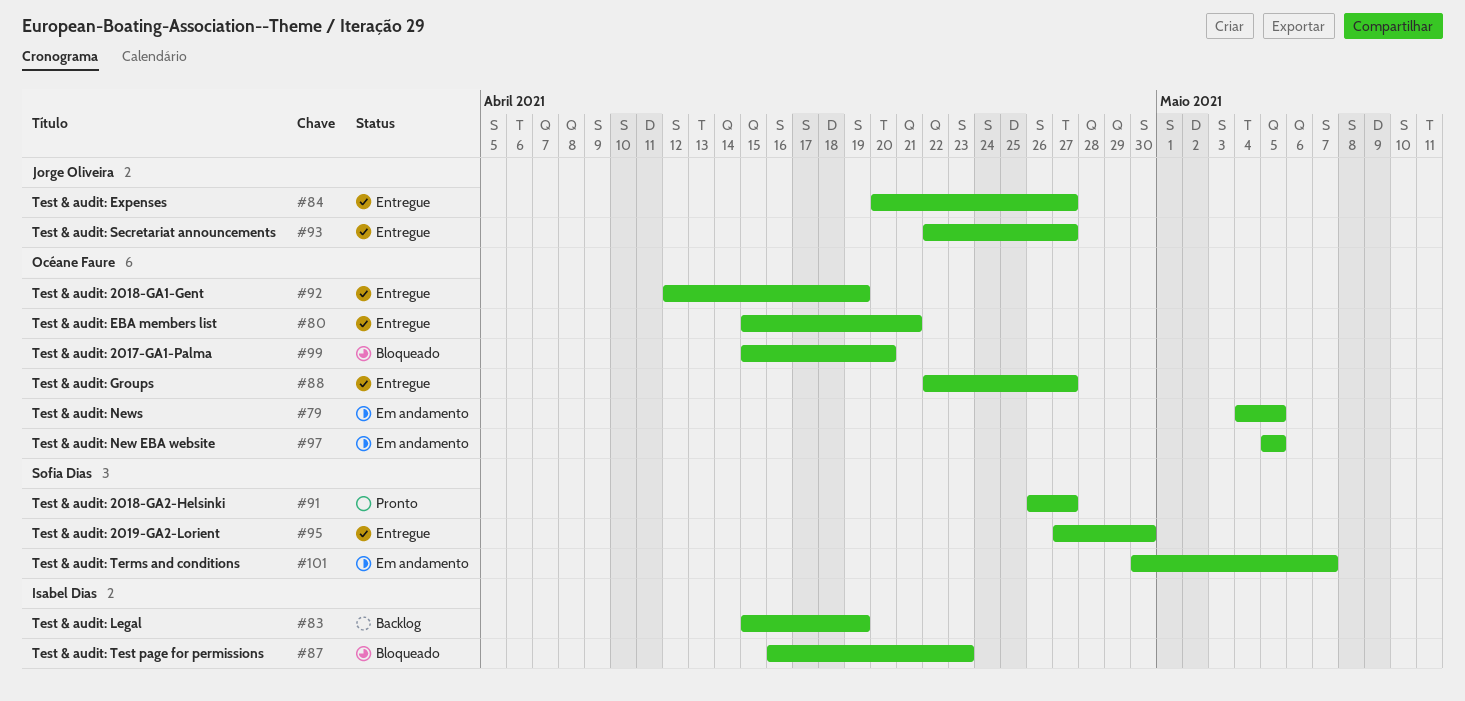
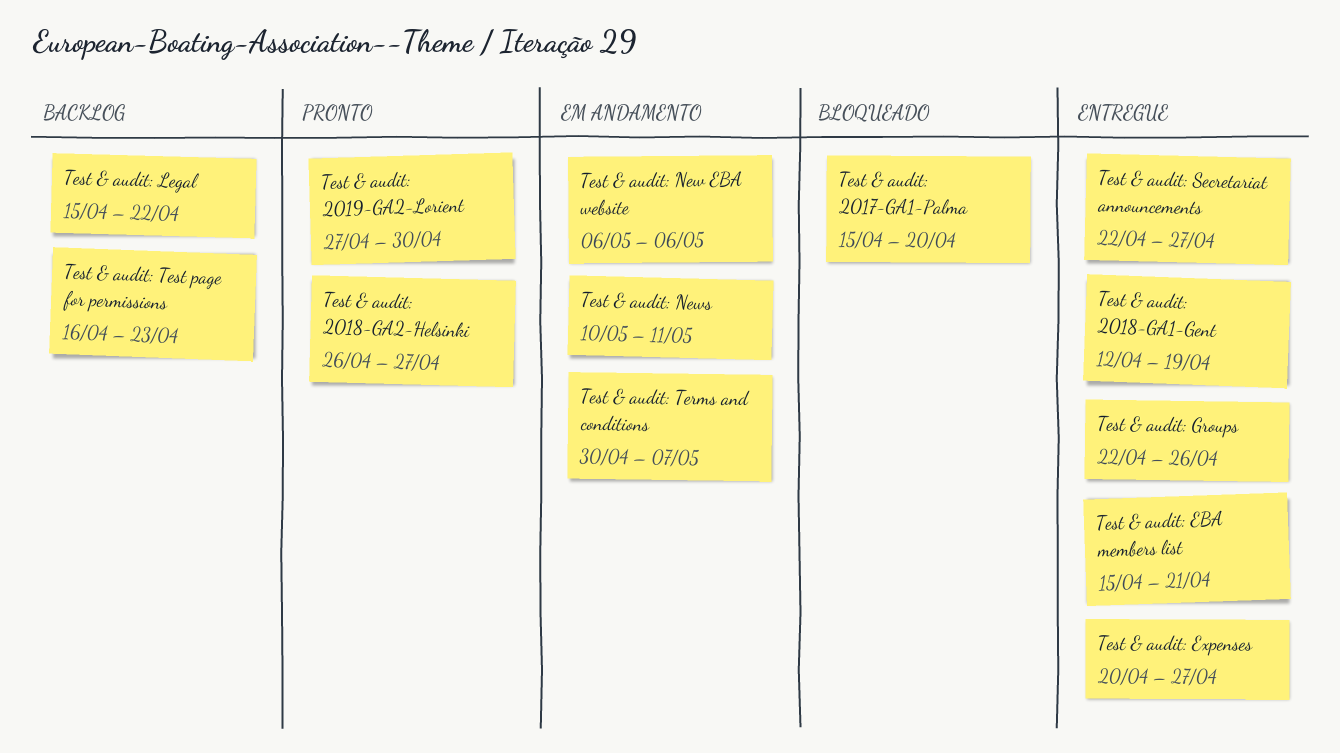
Test & audit: 2019-GA2-Lorient, status: Entregue -> Pronto
Test & audit: Groups, due: Apr 27 -> Apr 26
Test & audit: Legal, due: Apr 19 -> Apr 22
Test & audit: New EBA website, start: May 5 -> May 6
Test & audit: New EBA website, due: May 5 -> May 6
Test & audit: News, start: May 4 -> May 10
Test & audit: News, due: May 5 -> May 11
Test & audit: Test page for permissions, status: Bloqueado -> Backlog

